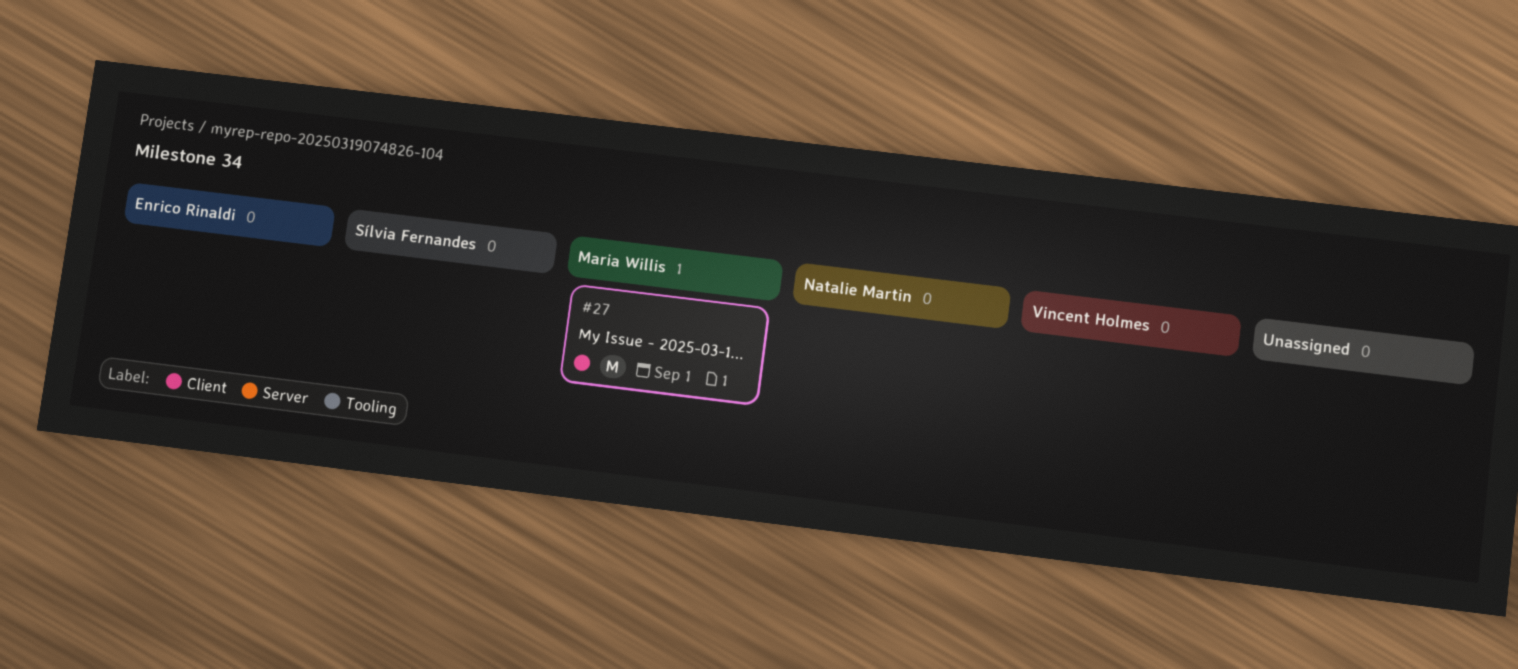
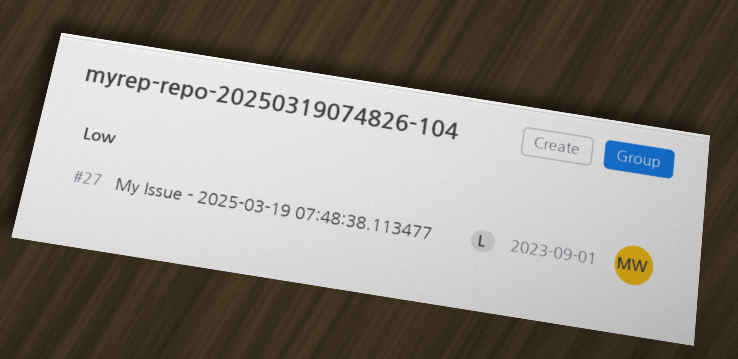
#27, estimate: M -> L

